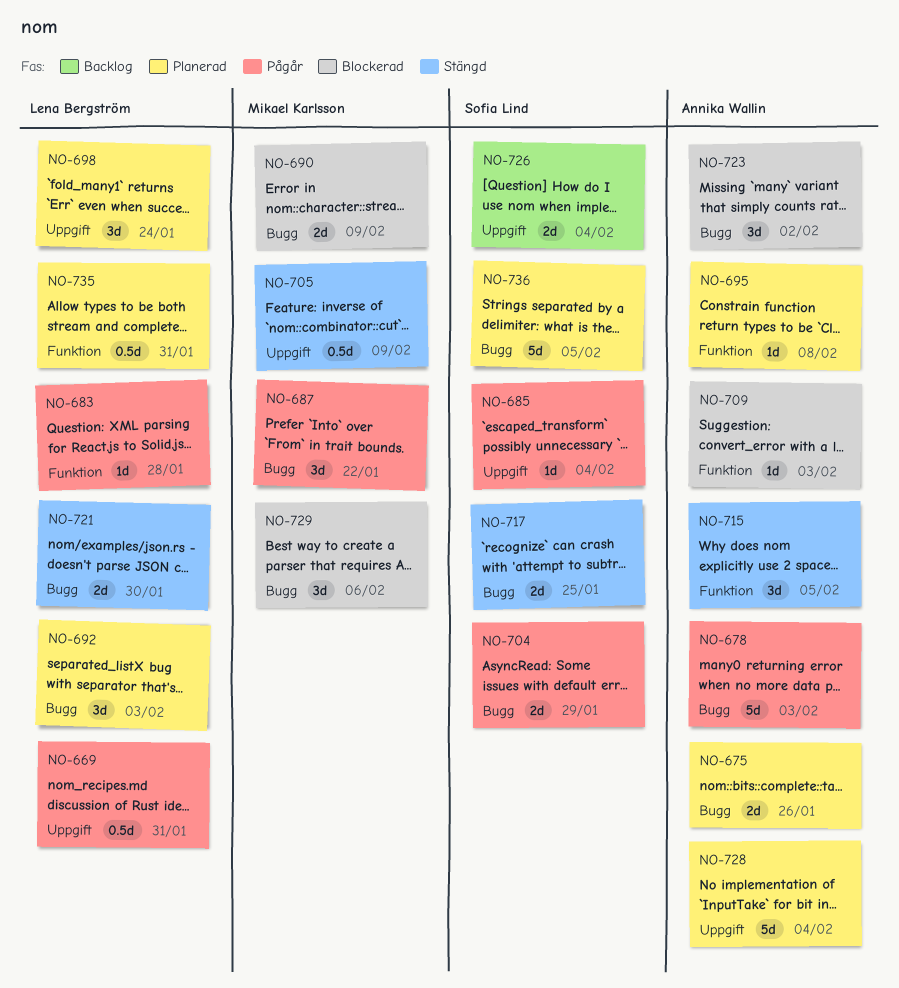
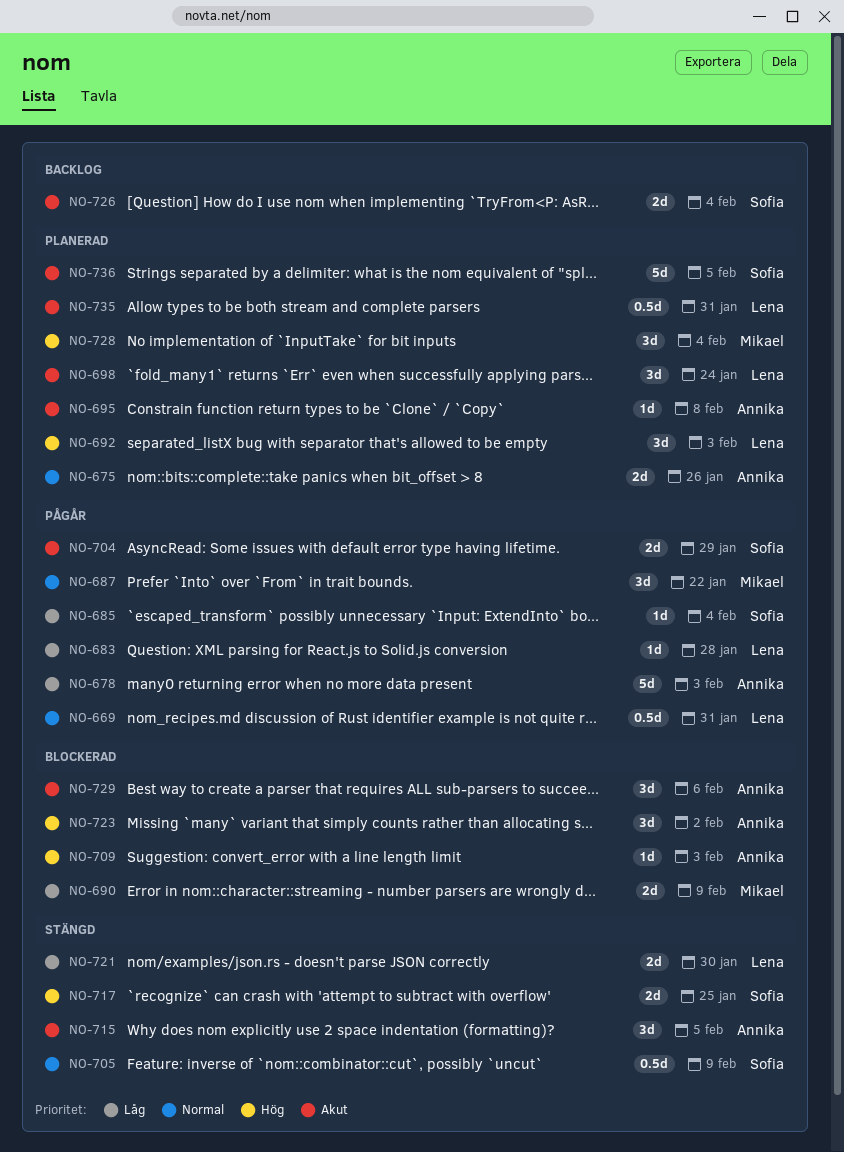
NO-705, owner: Mikael Karlsson -> Sofia Lind
NO-728, owner: Annika Wallin -> Mikael Karlsson
NO-728, estimate: 5d -> 3d
NO-729, owner: Mikael Karlsson -> Annika Wallin

